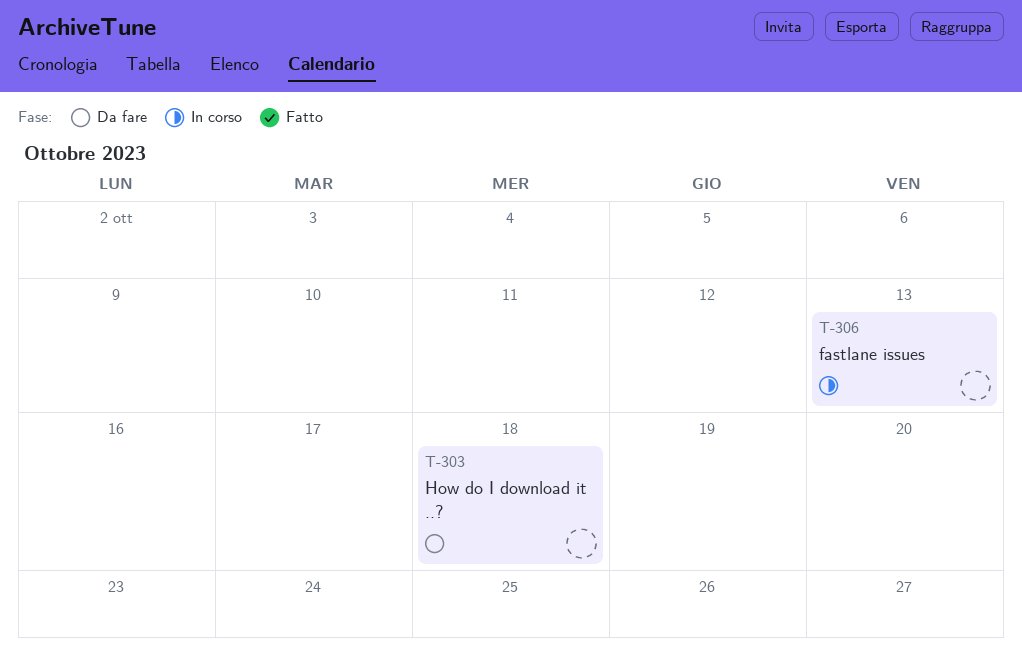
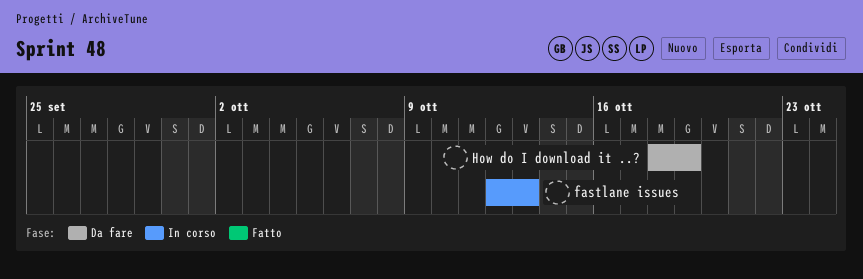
How do I download it ..?, due: Oct 18 -> Oct 19

